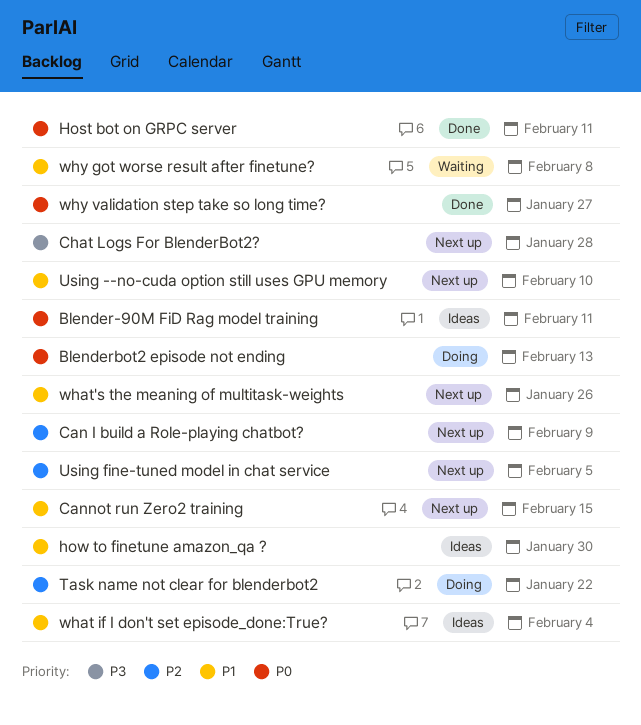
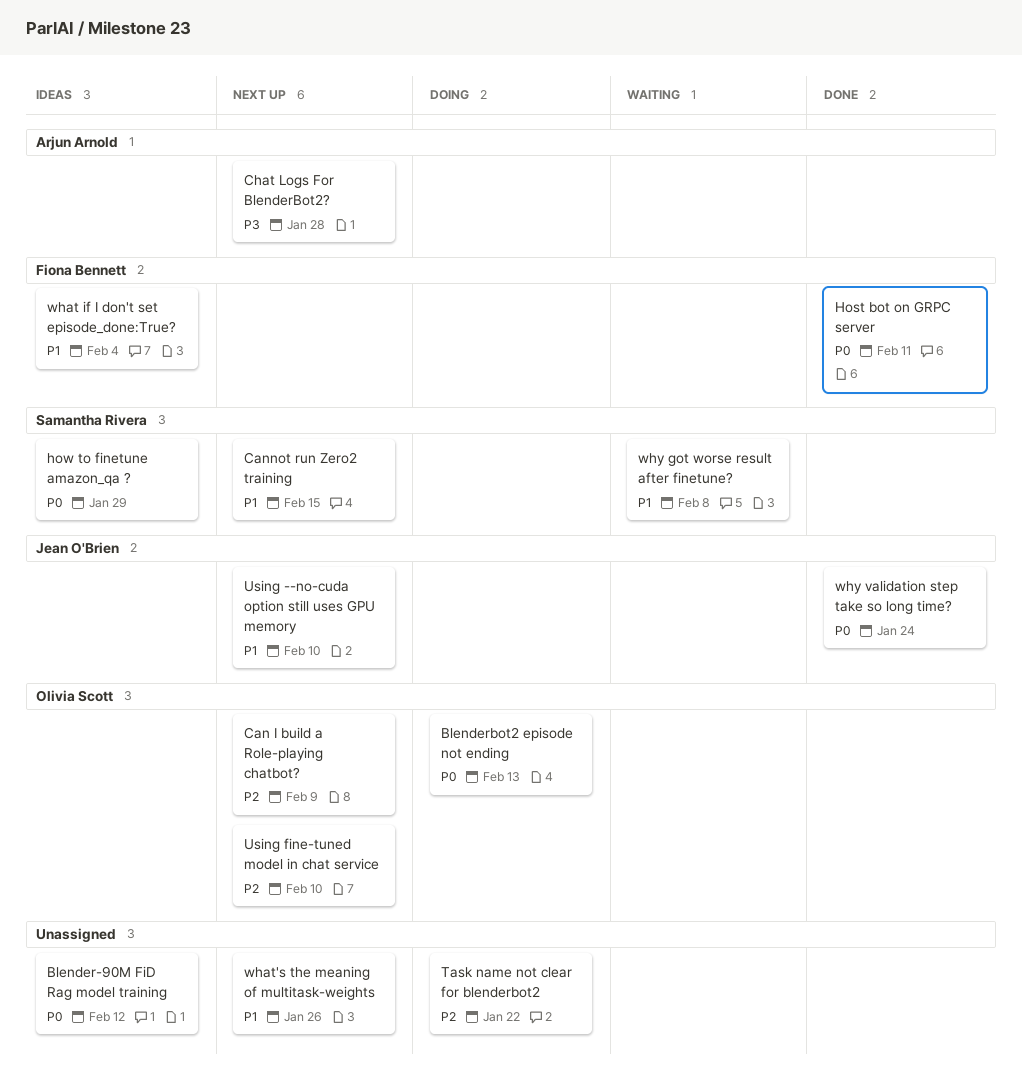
Blender-90M FiD Rag model training, due: Feb 11 -> Feb 12
how to finetune amazon_qa ?, priority: P1 -> P0
how to finetune amazon_qa ?, due: Jan 30 -> Jan 29
Using fine-tuned model in chat service, due: Feb 5 -> Feb 10
why validation step take so long time?, due: Jan 27 -> Jan 24

